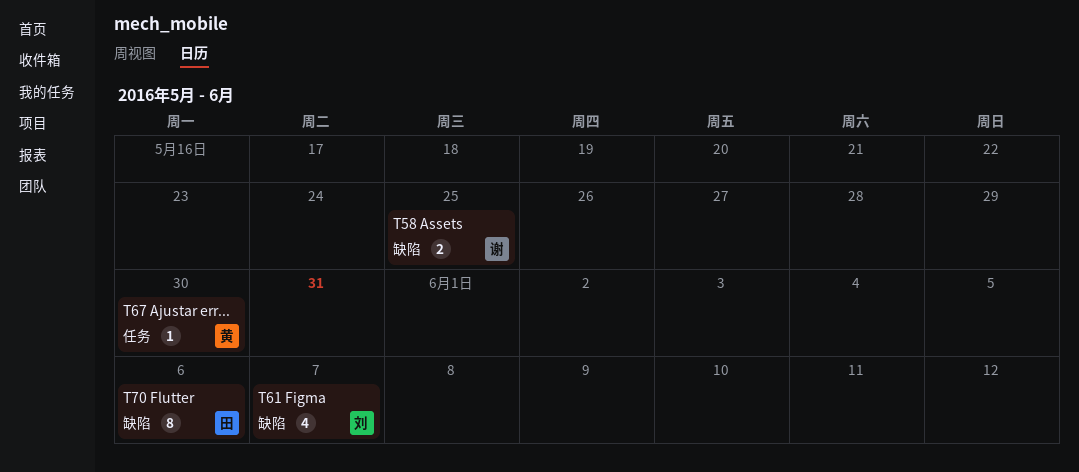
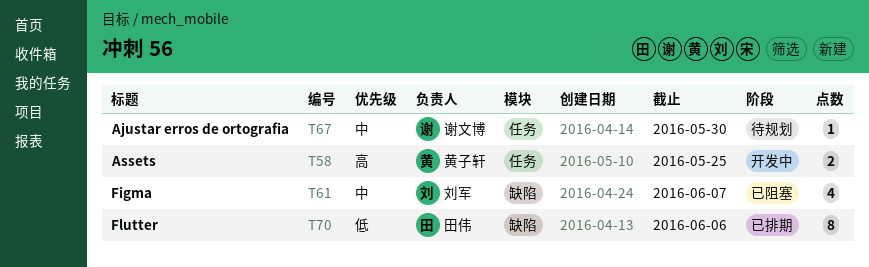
T58, owner: 谢文博 -> 黄子轩
T58, label: 缺陷 -> 任务
T67, owner: 黄子轩 -> 谢文博

